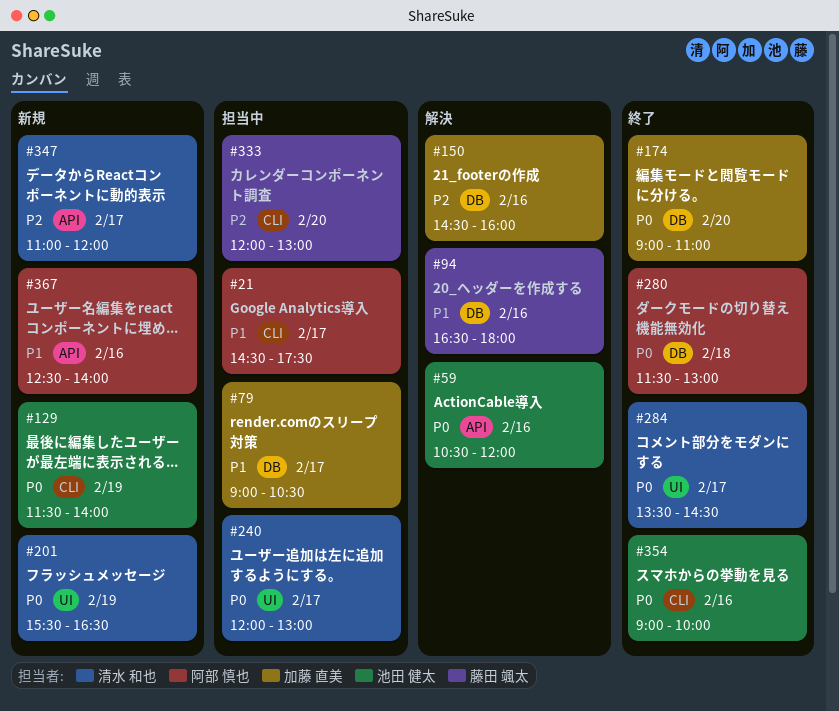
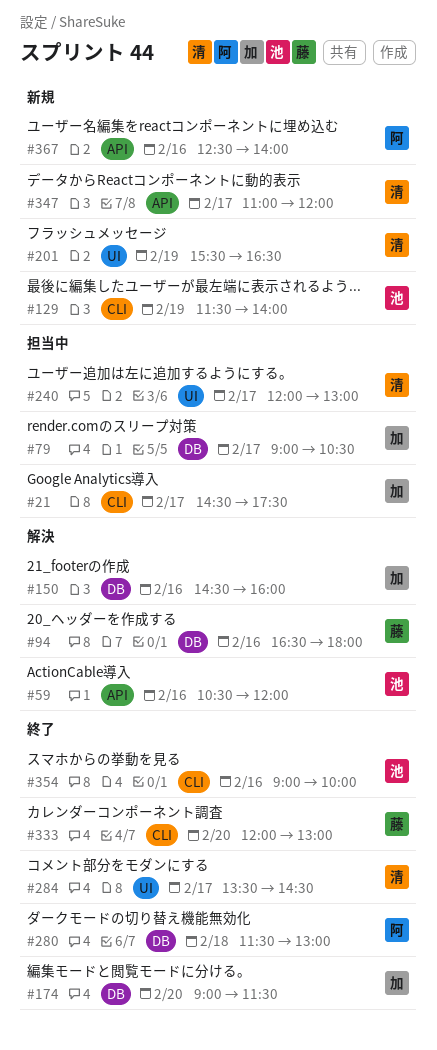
#21, owner: 阿部 慎也 -> 加藤 直美
#174, ends: 11:00 -> 11:30
#333, status: 担当中 -> 終了

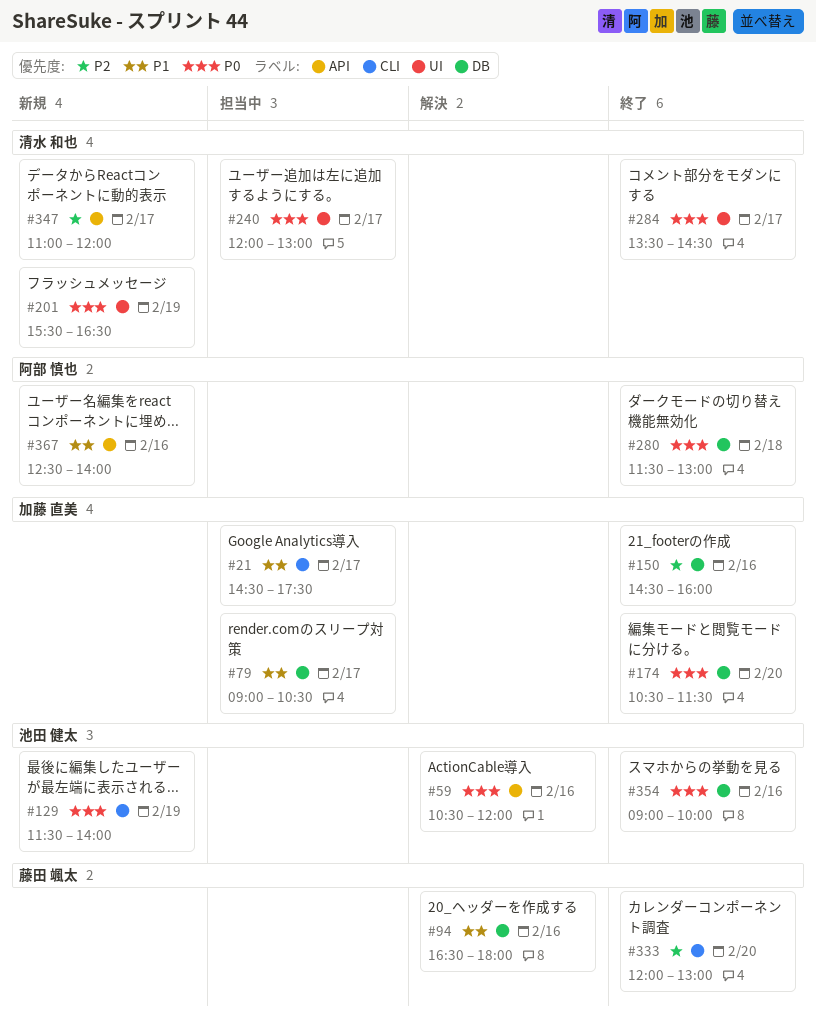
#150, status: 解決 -> 終了
#174, begins: 09:00 -> 10:30
#354, label: CLI -> DB

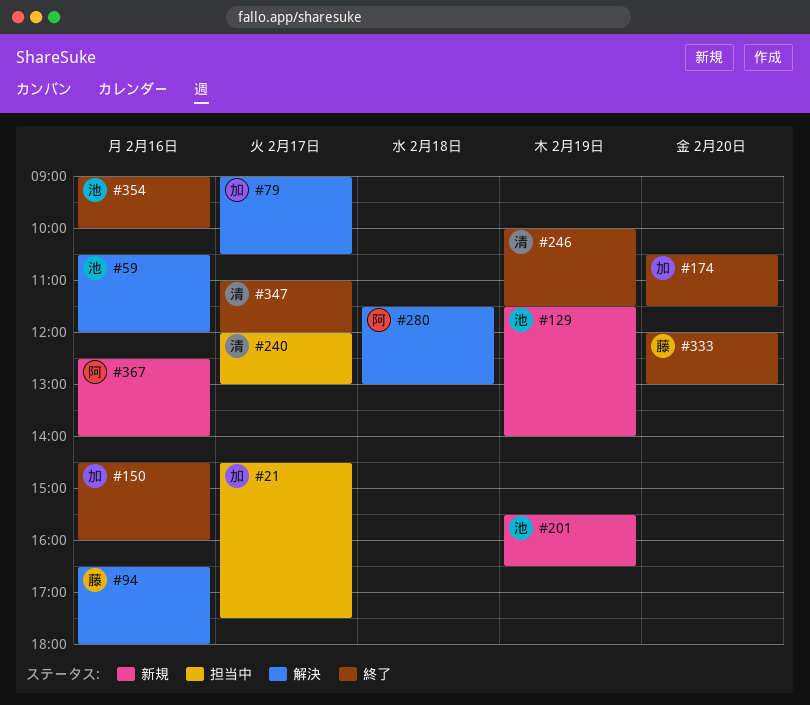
#79, status: 担当中 -> 解決
#201, owner: 清水 和也 -> 池田 健太
#246: none -> present
#280, status: 終了 -> 解決
#284: present -> none
#347, status: 新規 -> 終了

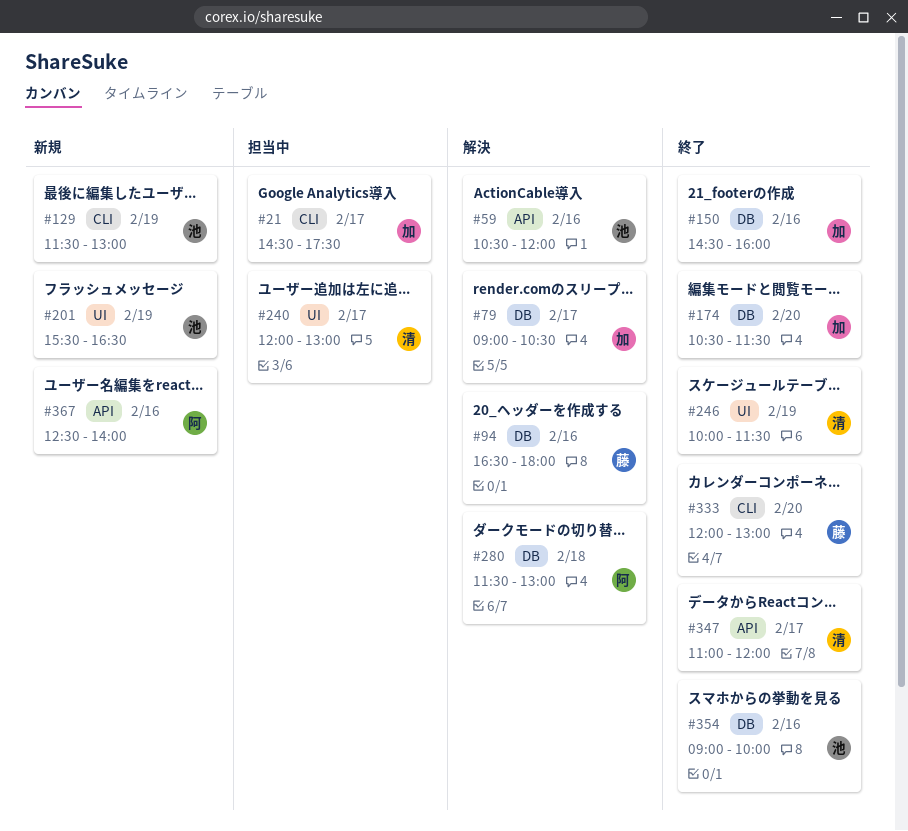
#129, ends: 14:00 -> 13:00

